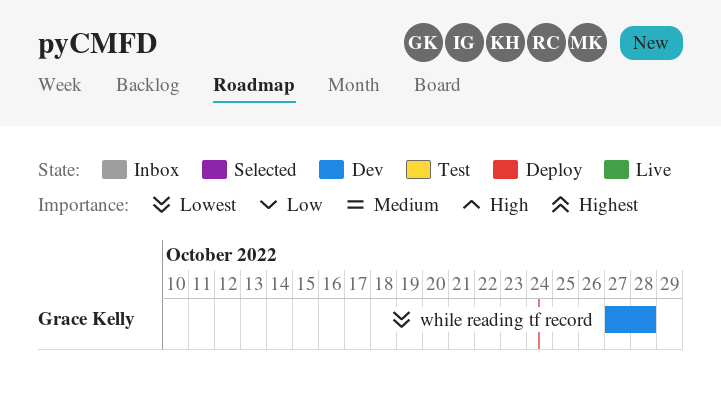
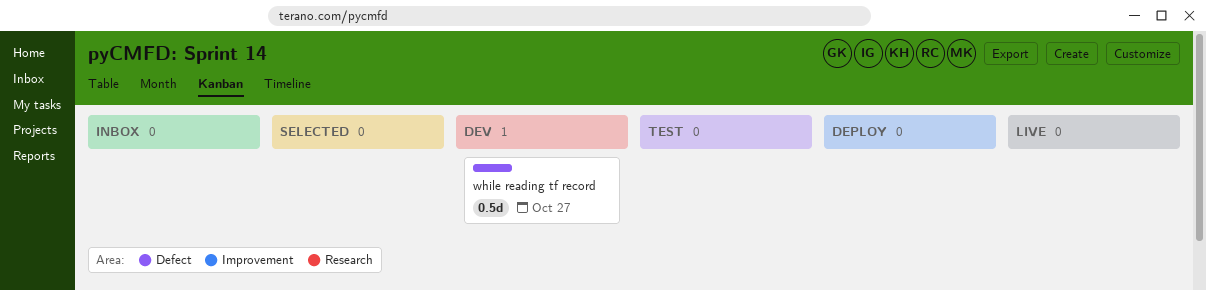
while reading tf record, due: Oct 28 -> Oct 27

